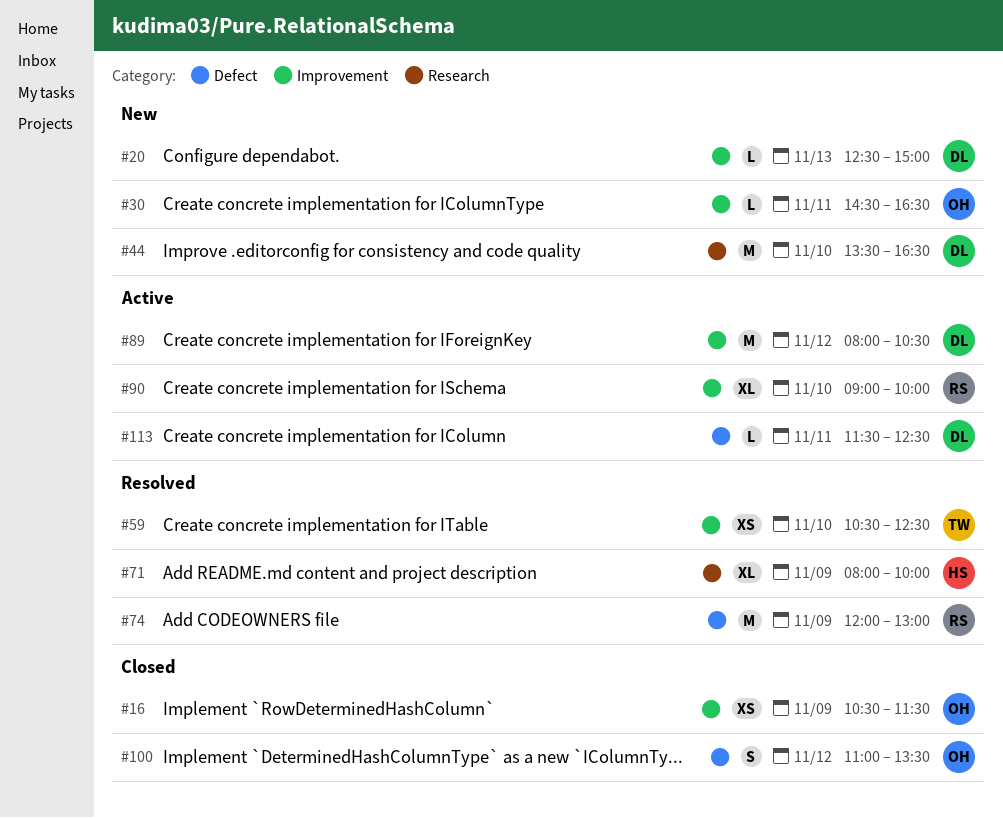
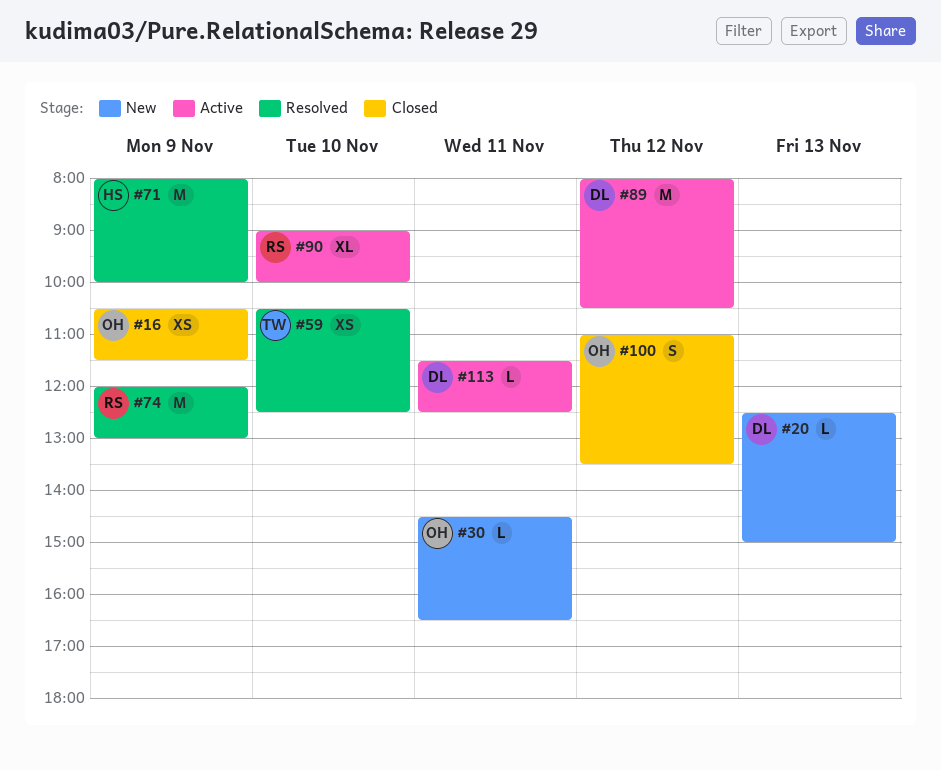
#44: present -> none
#71, estimate: XL -> M

